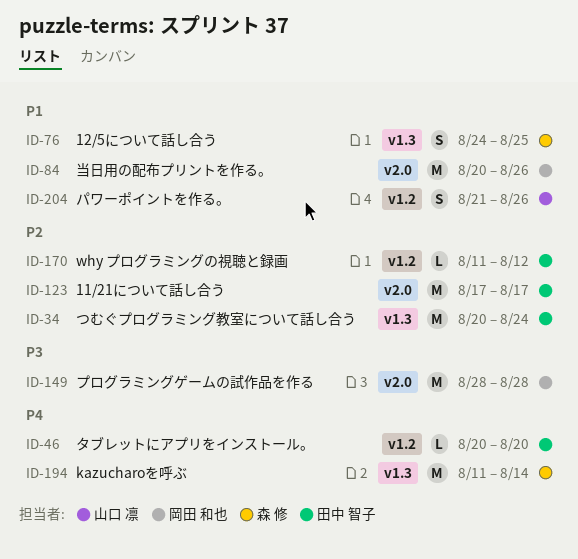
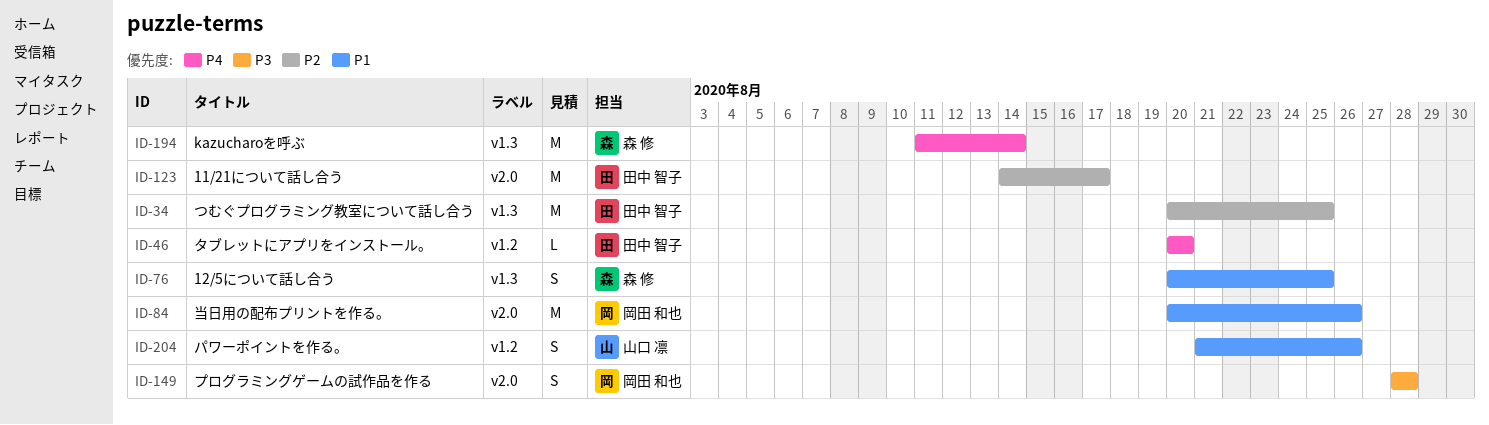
ID-34, due: Aug 24 -> Aug 25
ID-76, start: Aug 24 -> Aug 20
ID-123, start: Aug 17 -> Aug 14
ID-149, estimate: M -> S
ID-170: present -> none

